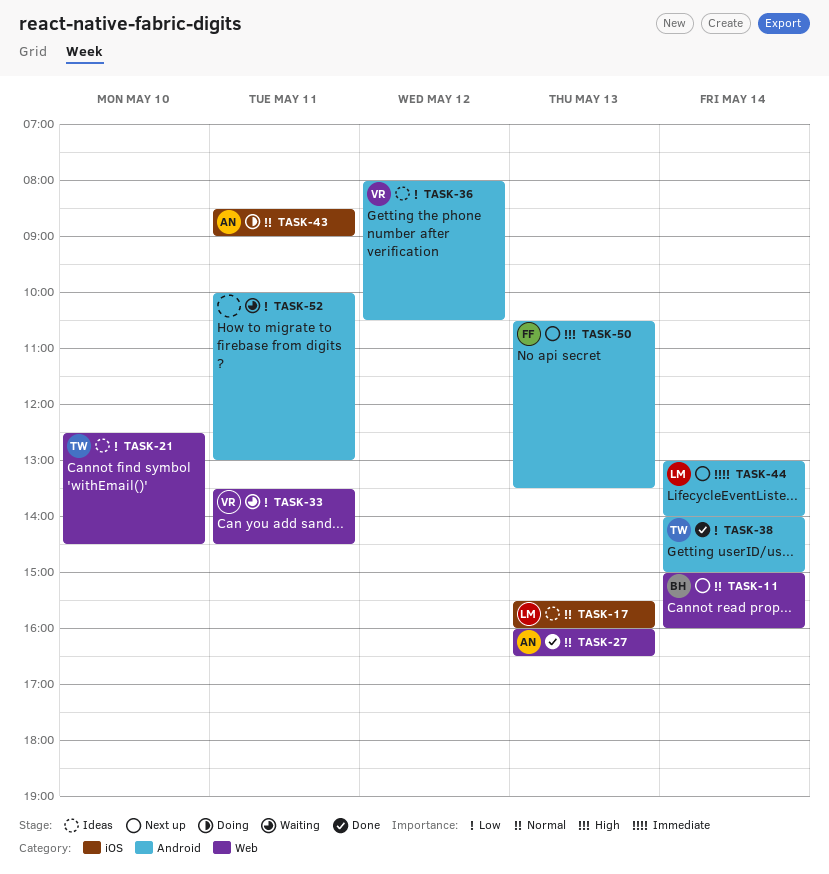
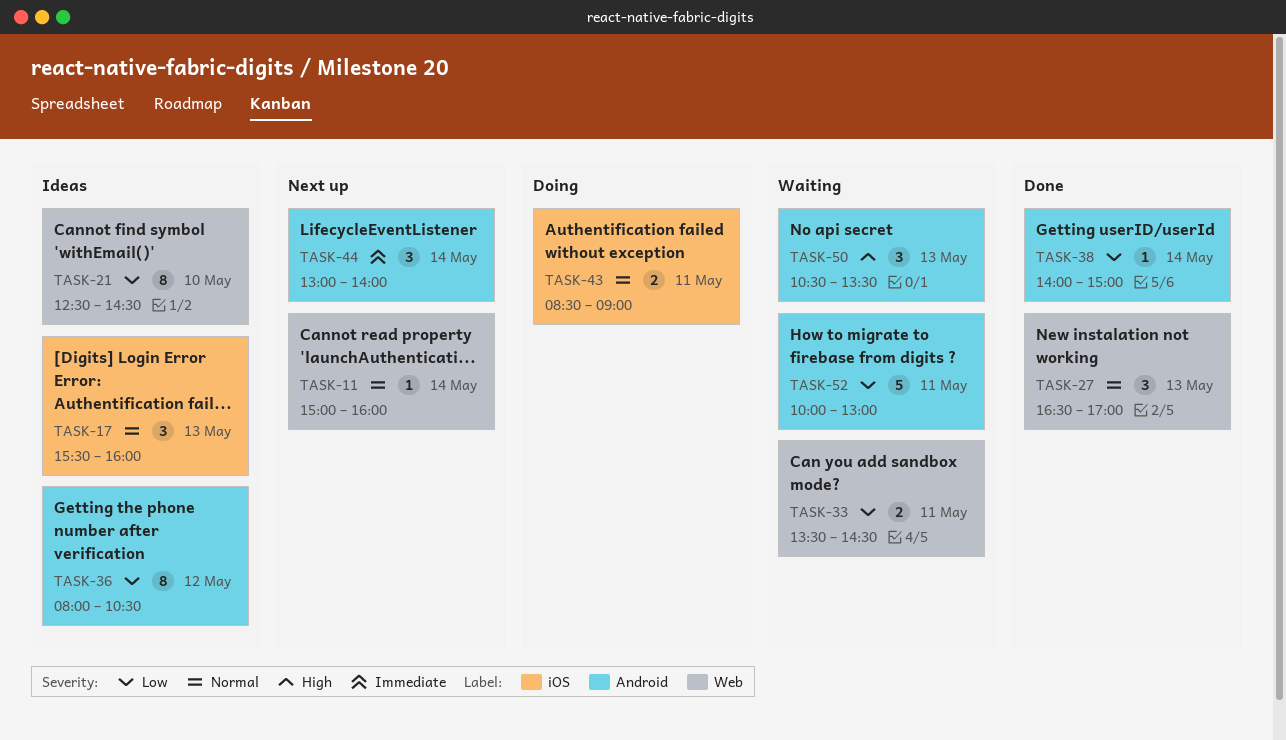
TASK-27, begins: 16:00 -> 16:30
TASK-27, ends: 16:30 -> 17:00
TASK-50, status: Next up -> Waiting

